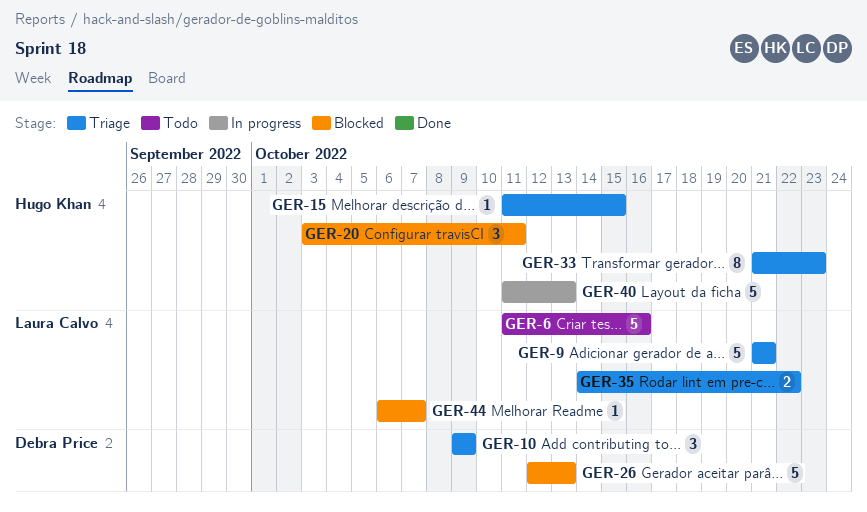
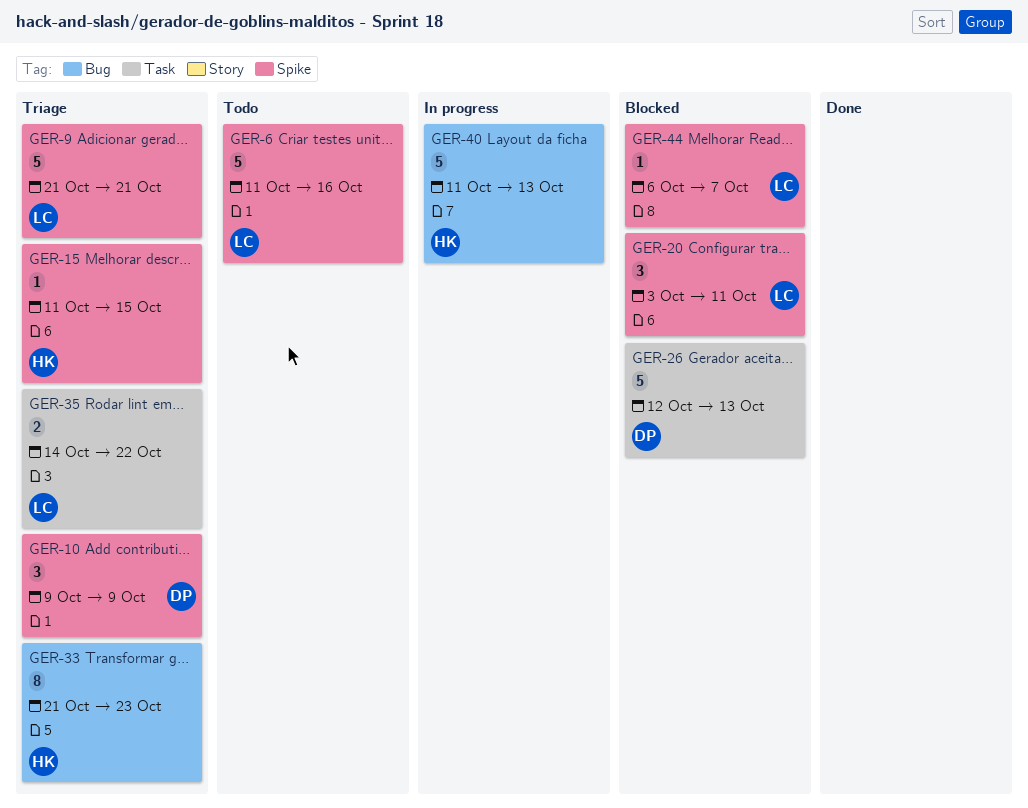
GER-20, owner: Hugo Khan -> Laura Calvo

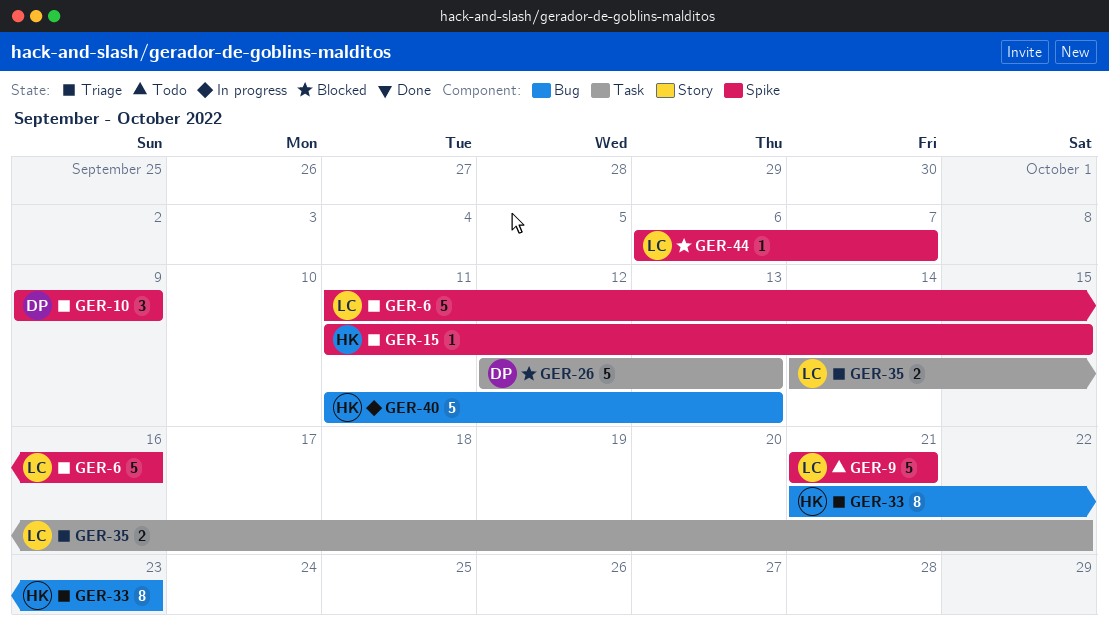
GER-6, status: Todo -> Triage
GER-9, status: Triage -> Todo
GER-20: present -> none

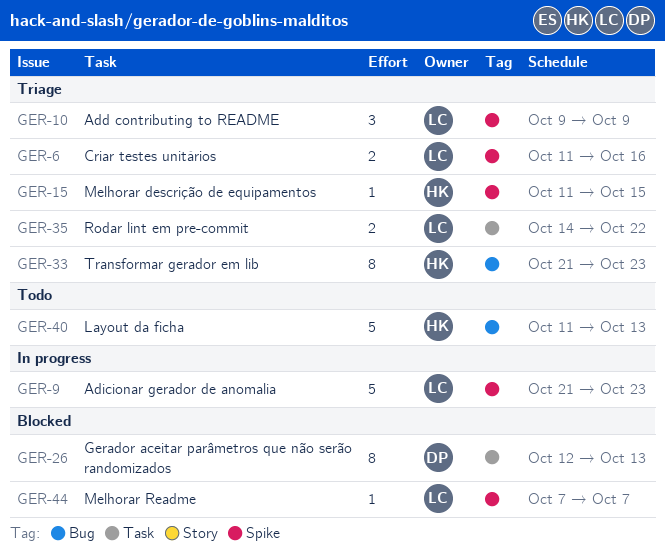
GER-6, estimate: 5 -> 2
GER-9, status: Todo -> In progress
GER-9, due: Oct 21 -> Oct 23
GER-10, owner: DP -> LC
GER-26, estimate: 5 -> 8
GER-40, status: In progress -> Todo
GER-44, start: Oct 6 -> Oct 7

